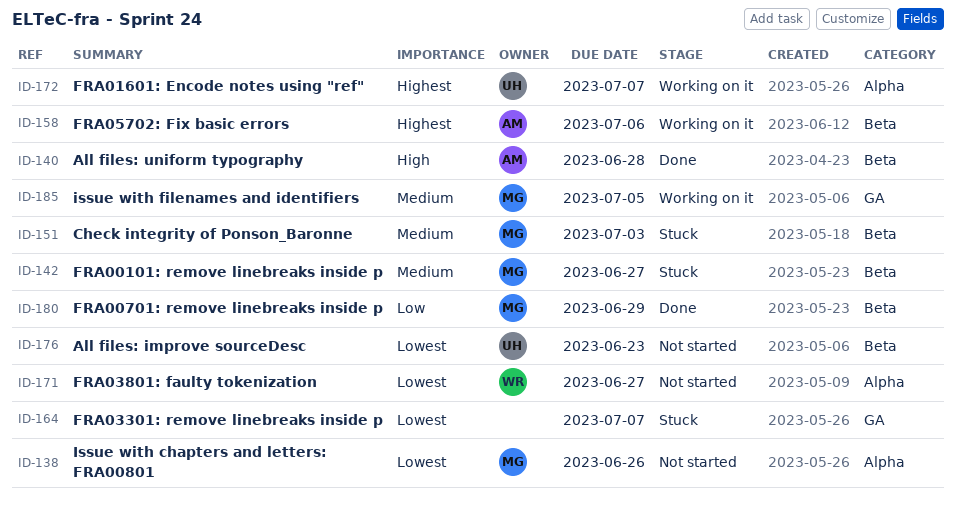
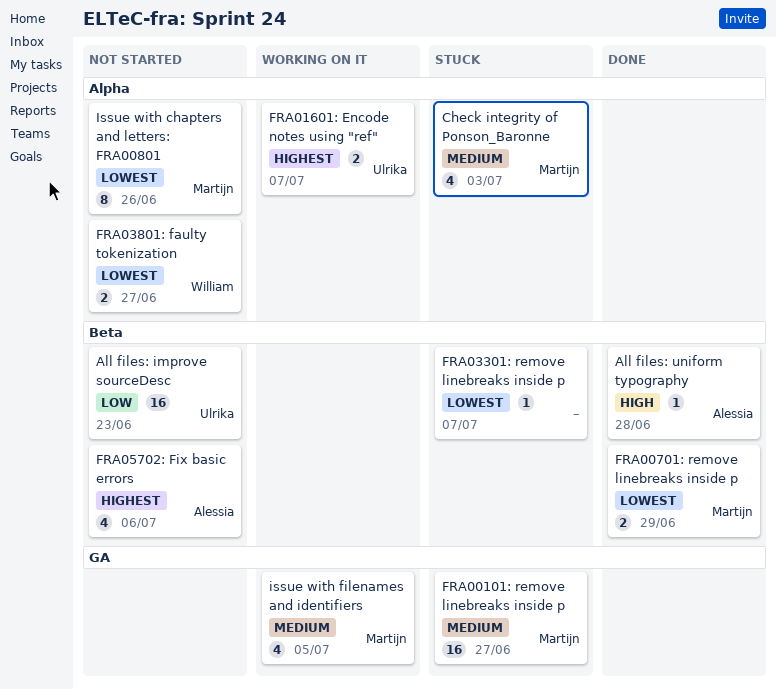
All files: improve sourceDesc, priority: Lowest -> Low
Check integrity of Ponson_Baronne, label: Beta -> Alpha
FRA00101: remove linebreaks inside p, label: Beta -> GA
FRA00701: remove linebreaks inside p, priority: Low -> Lowest
FRA03301: remove linebreaks inside p, label: GA -> Beta
FRA05702: Fix basic errors, status: Working on it -> Not started

